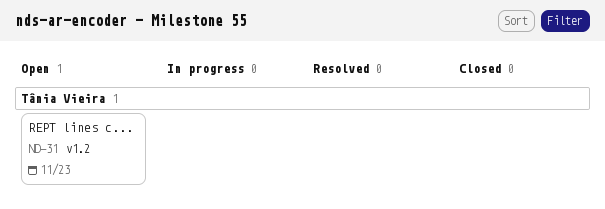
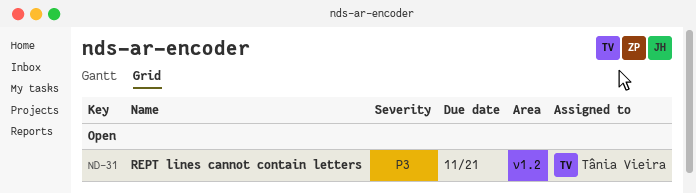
ND-31, due: Nov 23 -> Nov 21

